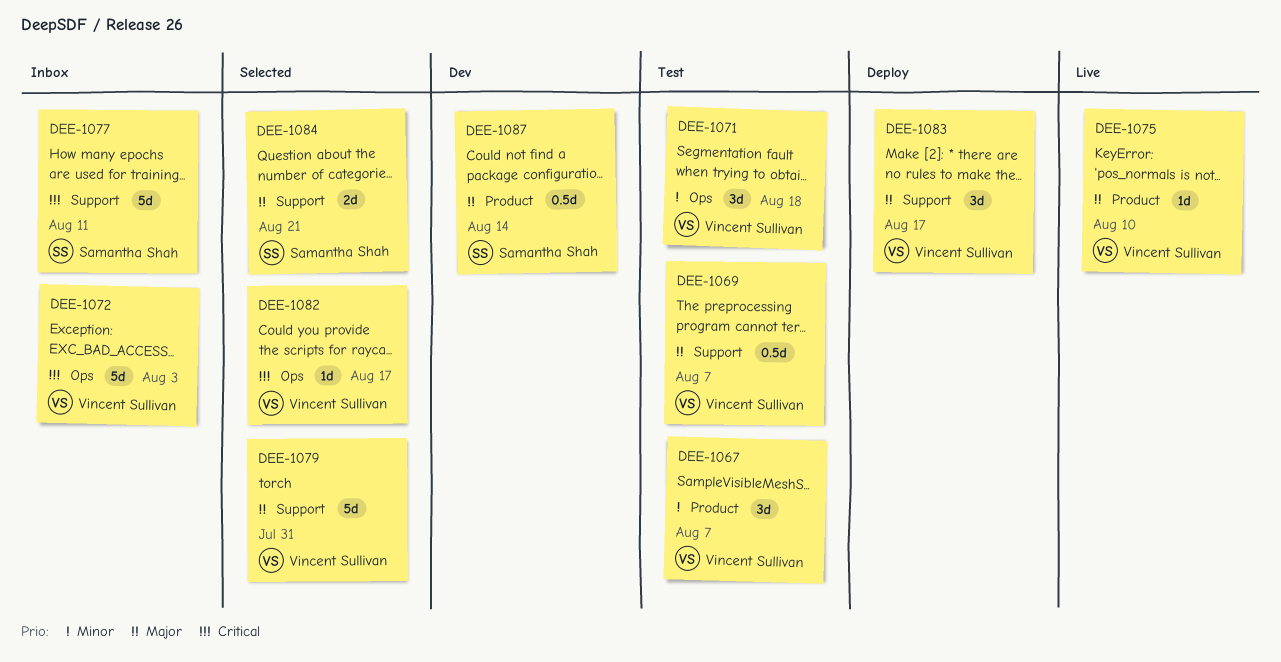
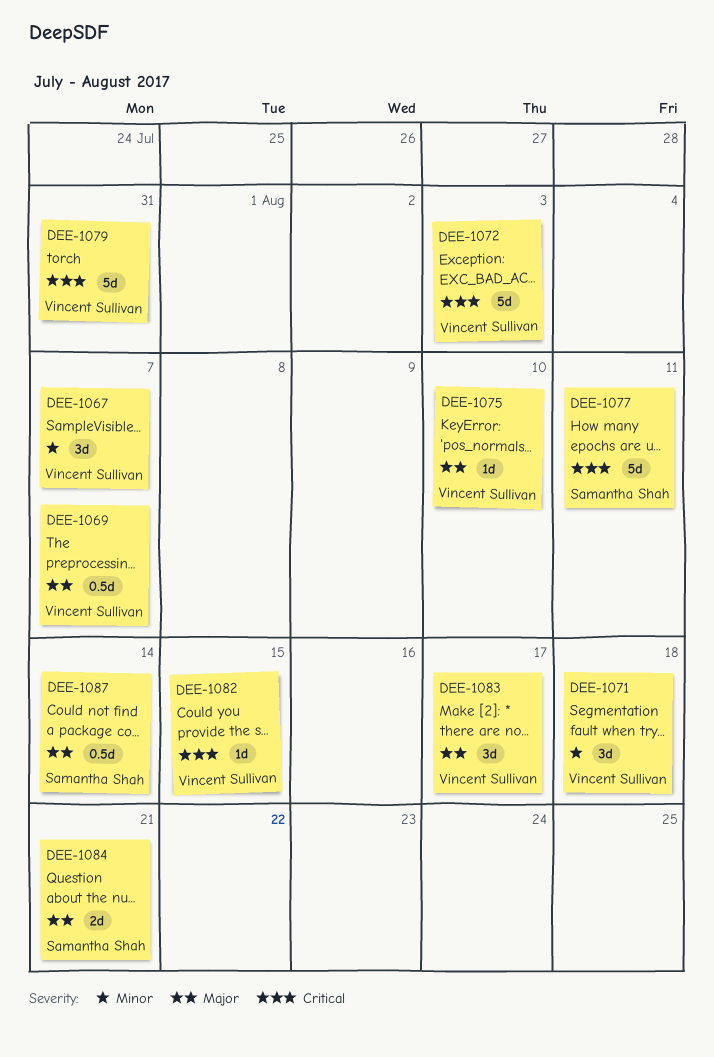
DEE-1079, priority: Major -> Critical
DEE-1082, due: Aug 17 -> Aug 15

